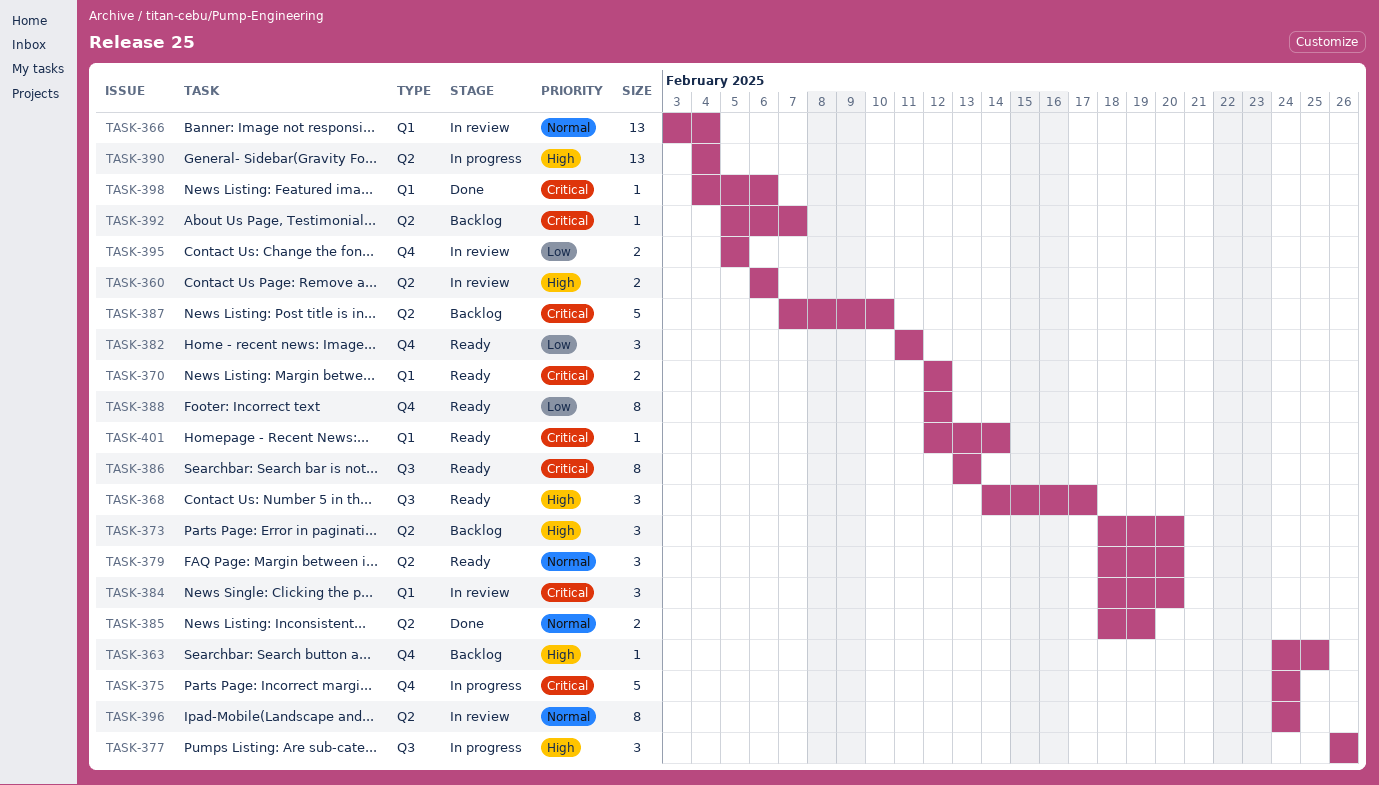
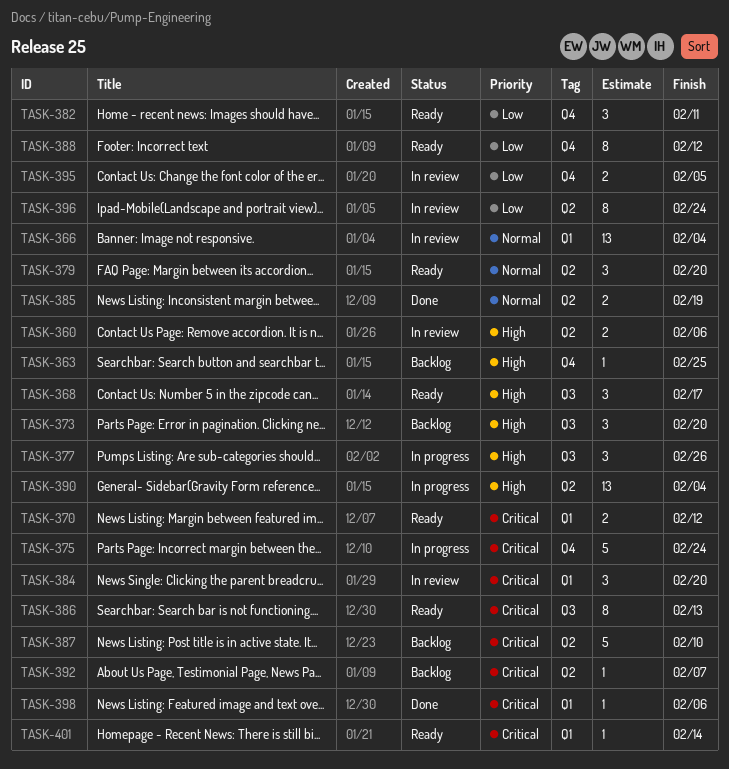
TASK-373, label: Q2 -> Q3
TASK-396, priority: Normal -> Low

